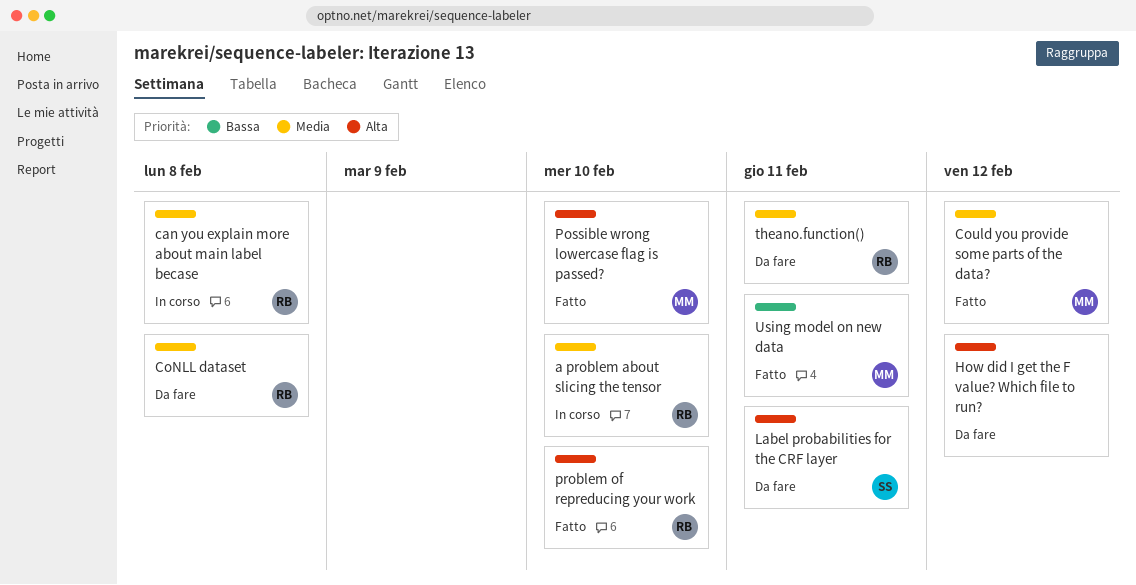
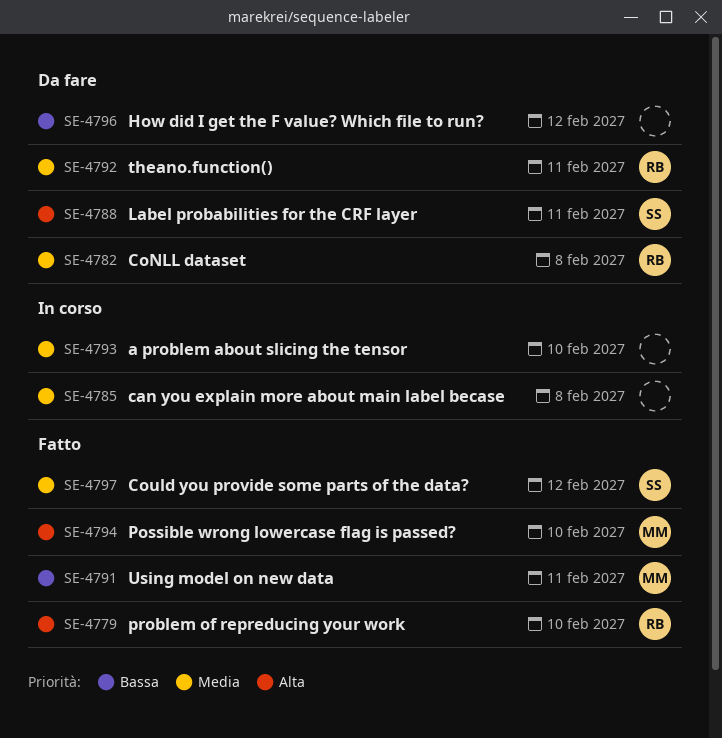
a problem about slicing the tensor, owner: RB -> none
can you explain more about main label becase, owner: RB -> none
Could you provide some parts of the data?, owner: MM -> SS
How did I get the F value? Which file to run?, priority: Alta -> Bassa

